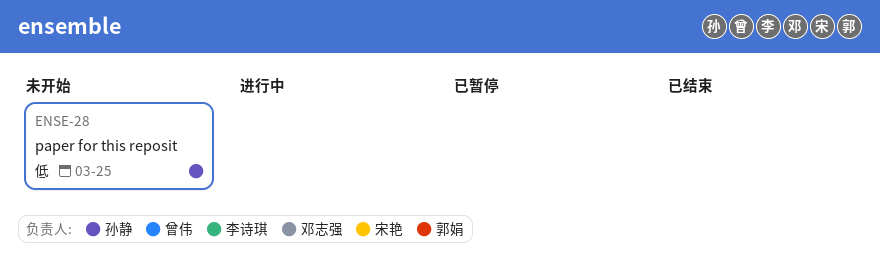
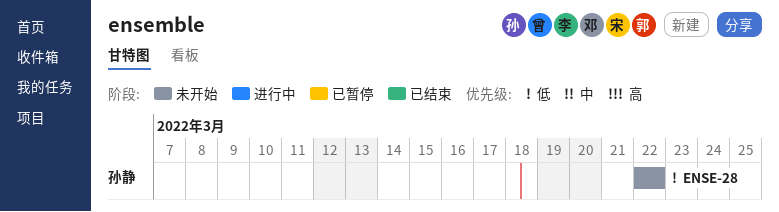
ENSE-28, due: Mar 25 -> Mar 22

